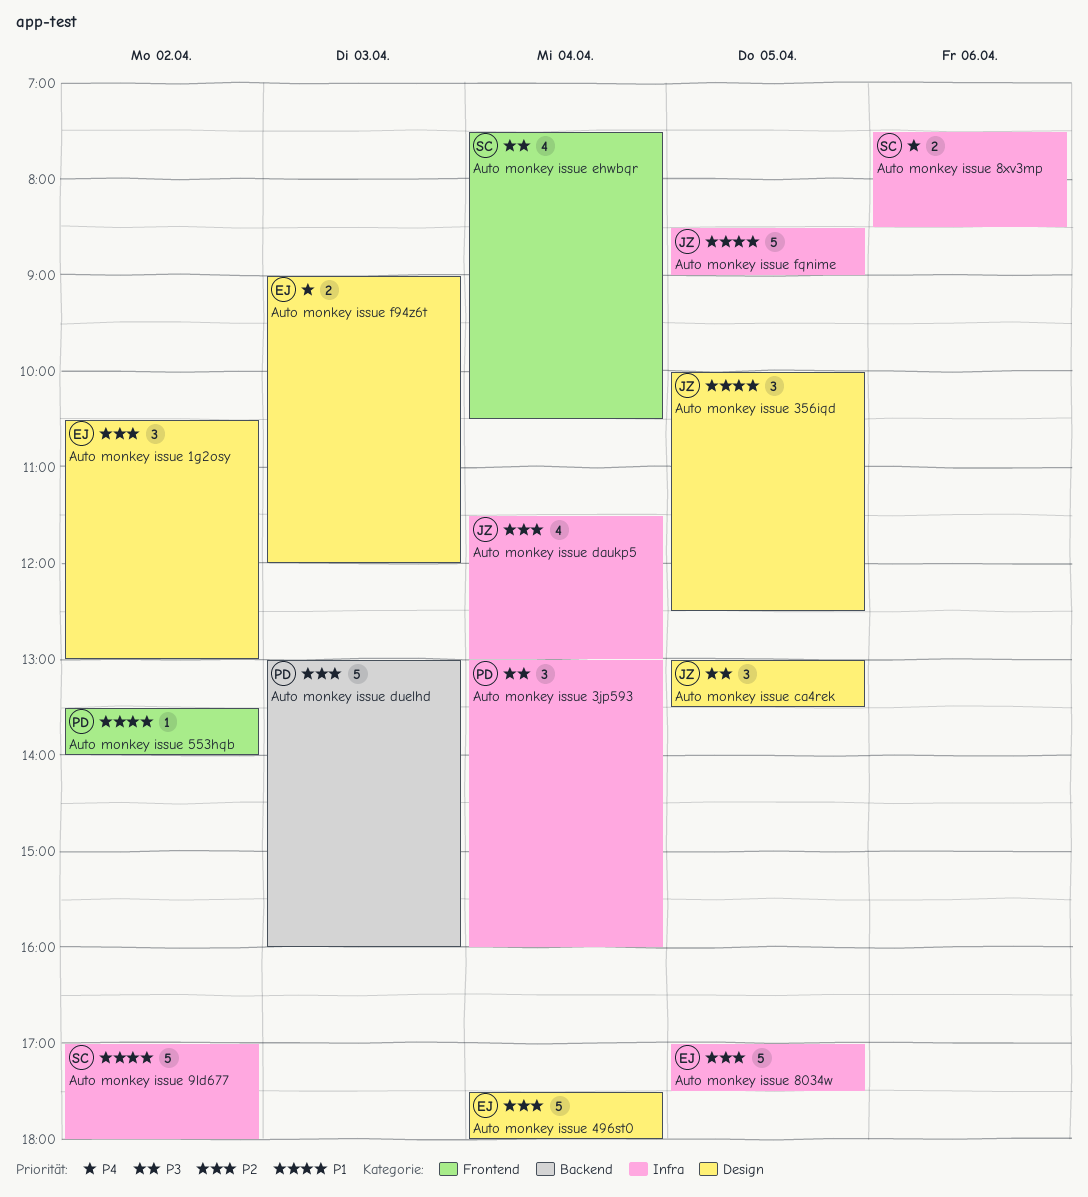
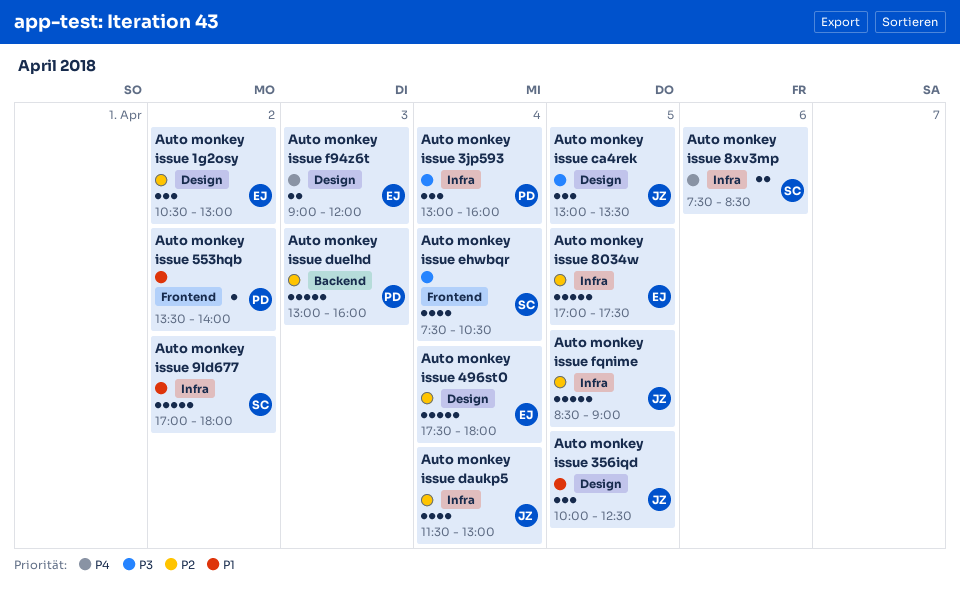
Auto monkey issue fqnime, priority: P1 -> P2

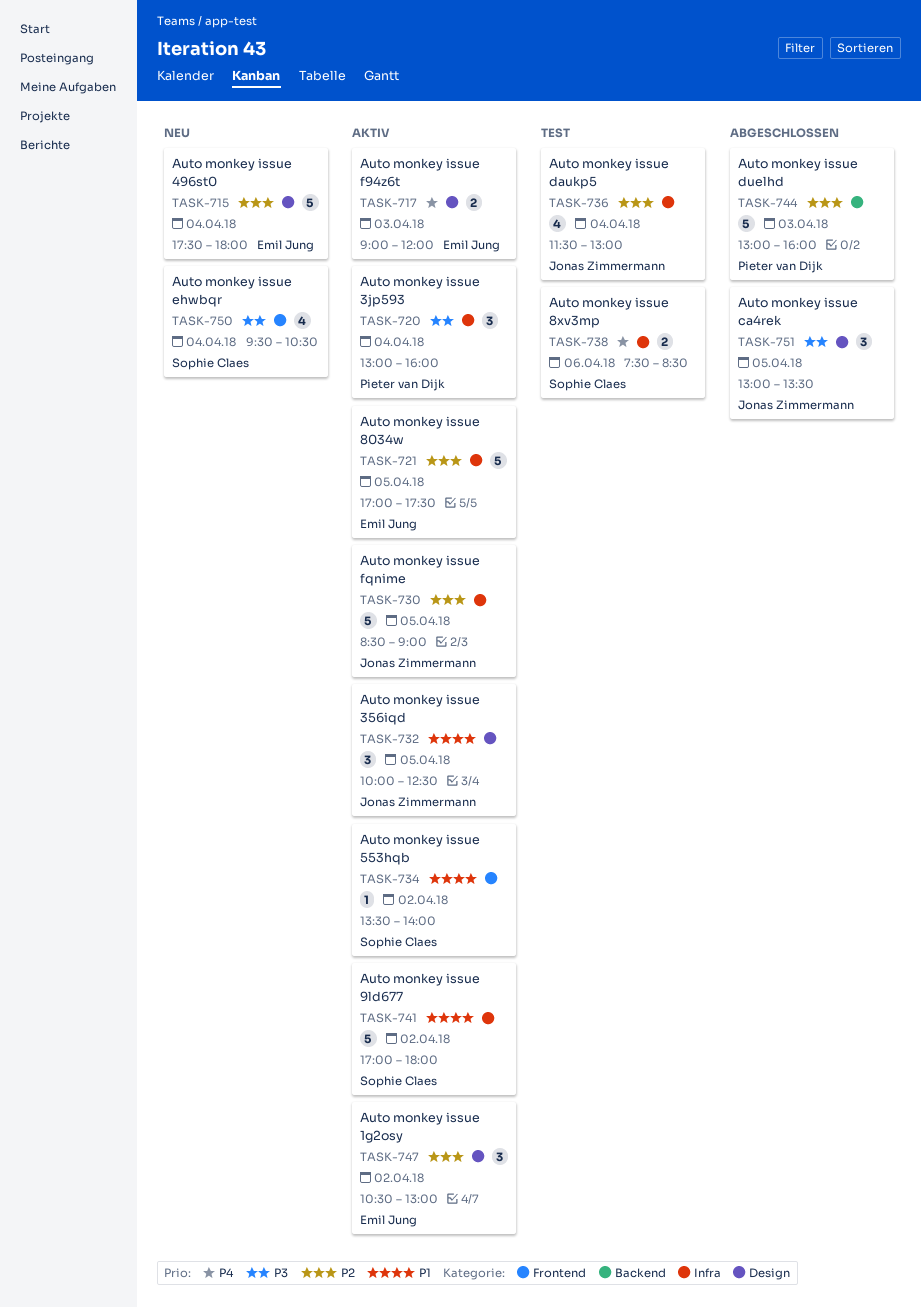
Auto monkey issue 553hqb, owner: Pieter van Dijk -> Sophie Claes
Auto monkey issue ehwbqr, begins: 07:30 -> 09:30

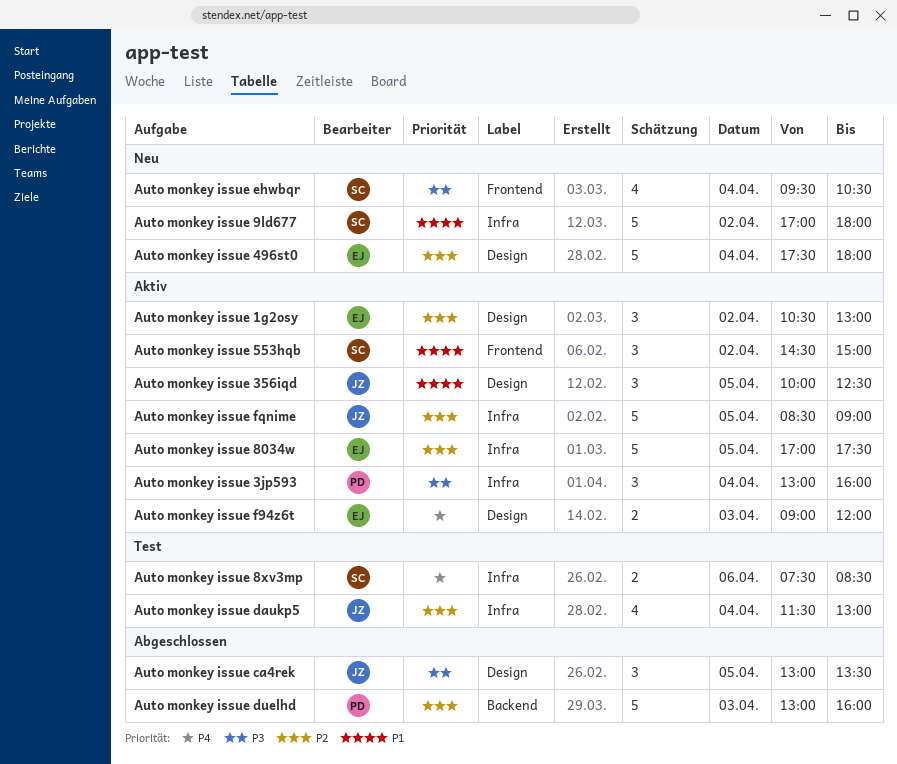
Auto monkey issue 553hqb, estimate: 1 -> 3
Auto monkey issue 553hqb, begins: 13:30 -> 14:30
Auto monkey issue 553hqb, ends: 14:00 -> 15:00
Auto monkey issue 9ld677, status: Aktiv -> Neu

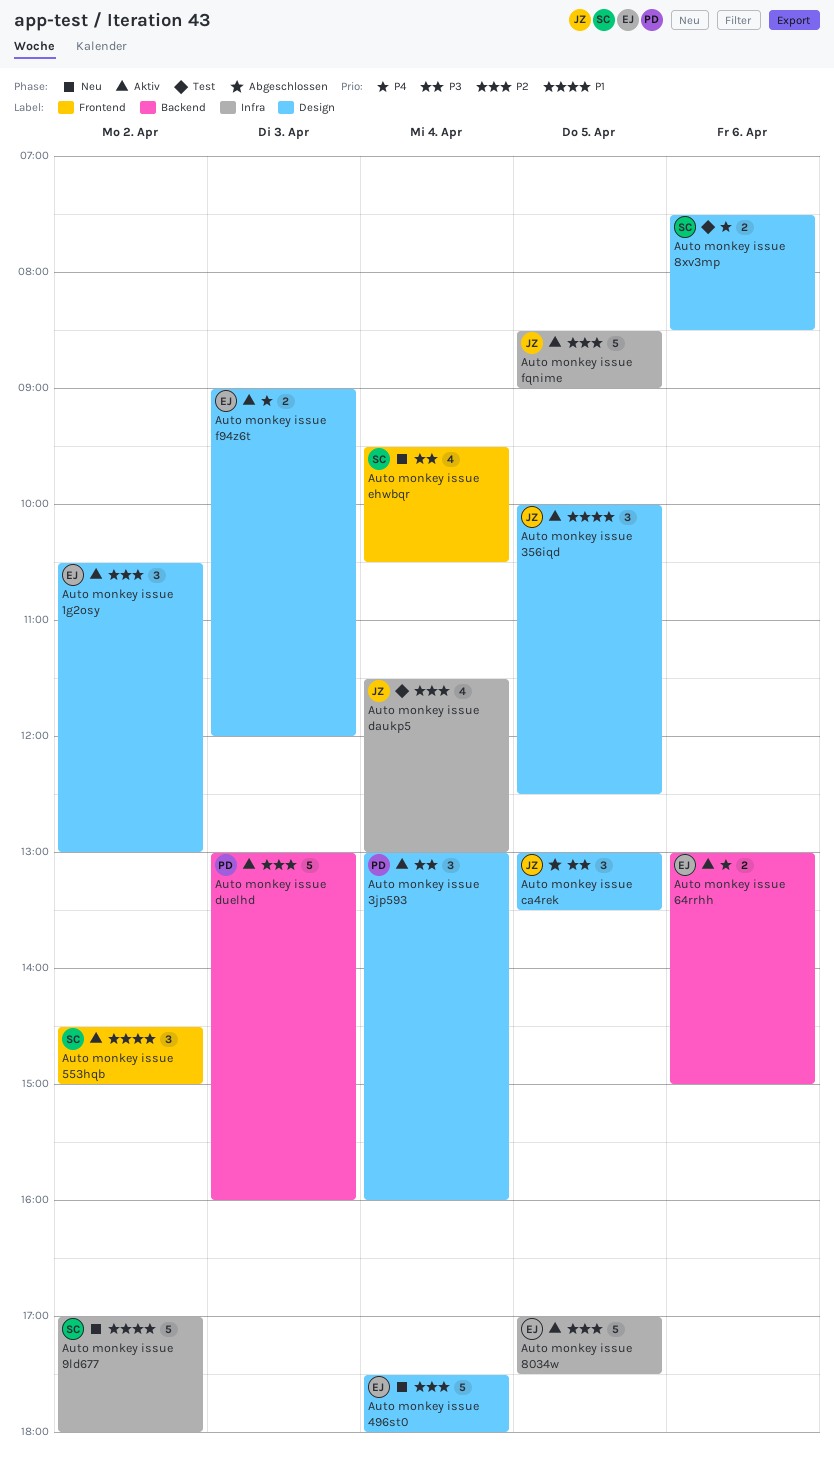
Auto monkey issue 3jp593, label: Infra -> Design
Auto monkey issue 64rrhh: none -> present
Auto monkey issue 8xv3mp, label: Infra -> Design
Auto monkey issue duelhd, status: Abgeschlossen -> Aktiv

